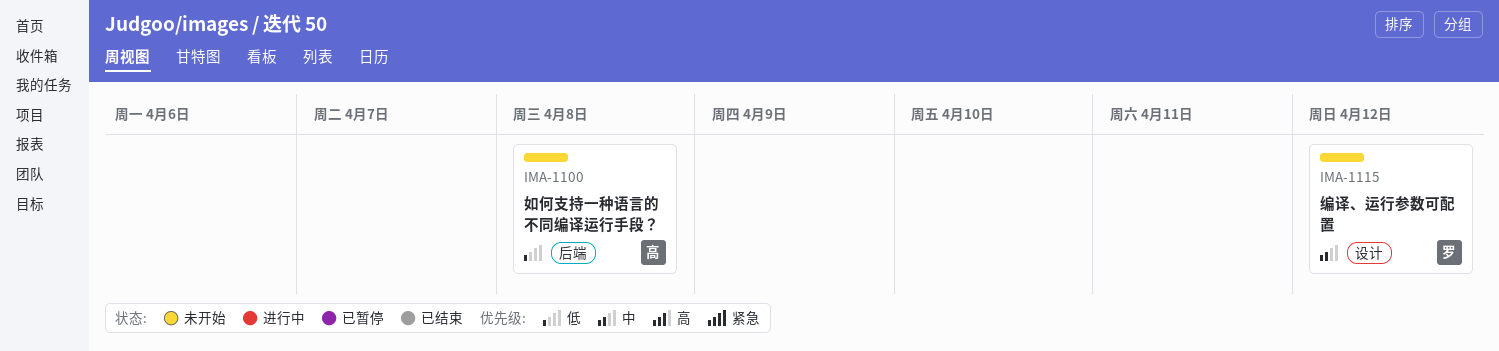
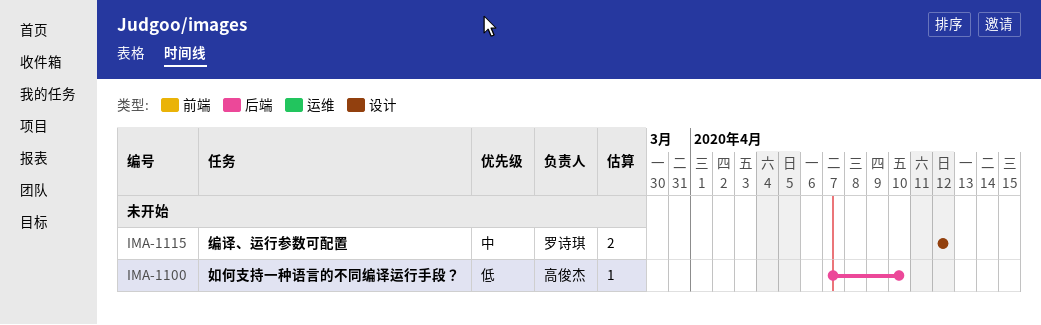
IMA-1100, due: Apr 8 -> Apr 10

